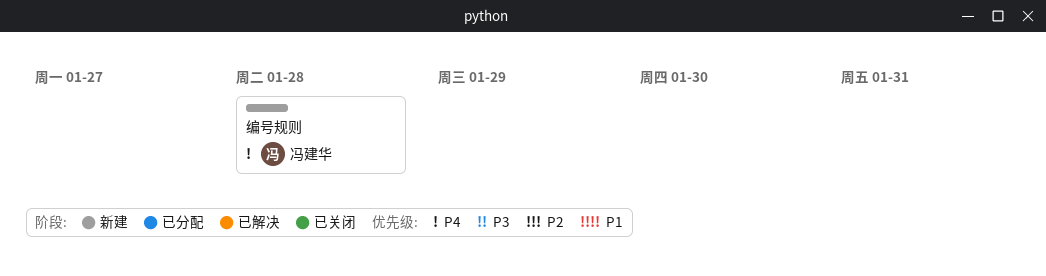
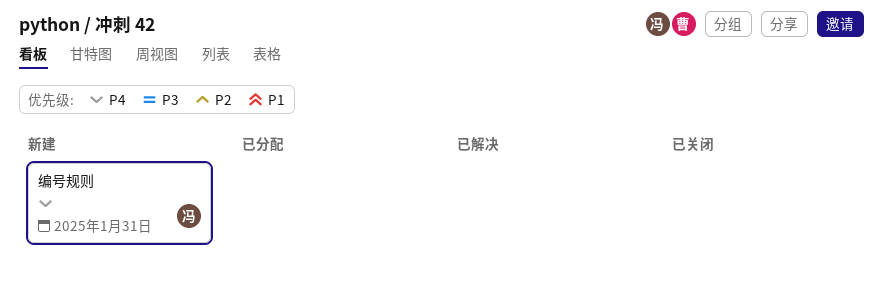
编号规则, due: Jan 28 -> Jan 31

